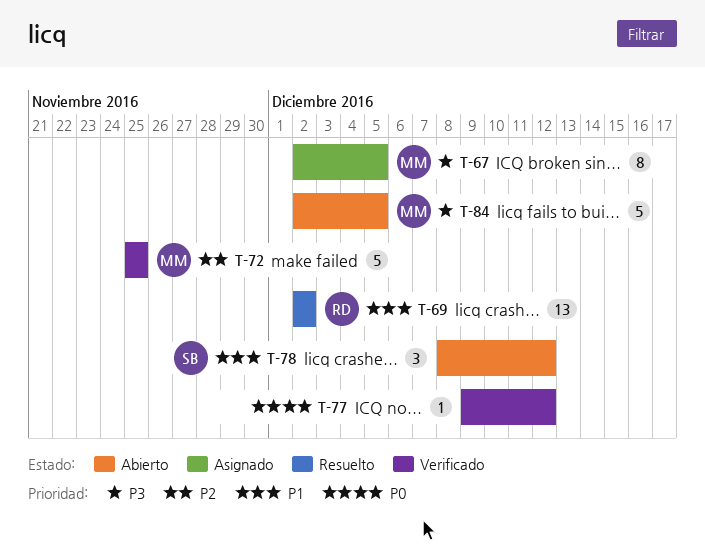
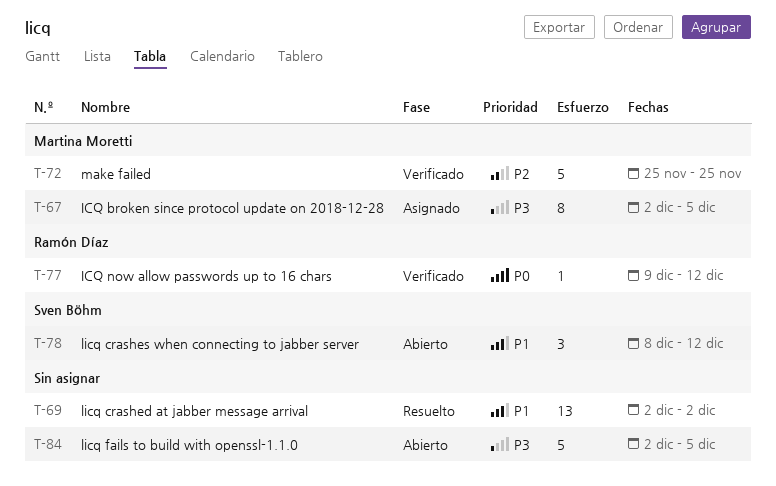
T-69, owner: Ramón Díaz -> none
T-77, owner: none -> Ramón Díaz
T-84, owner: Martina Moretti -> none

